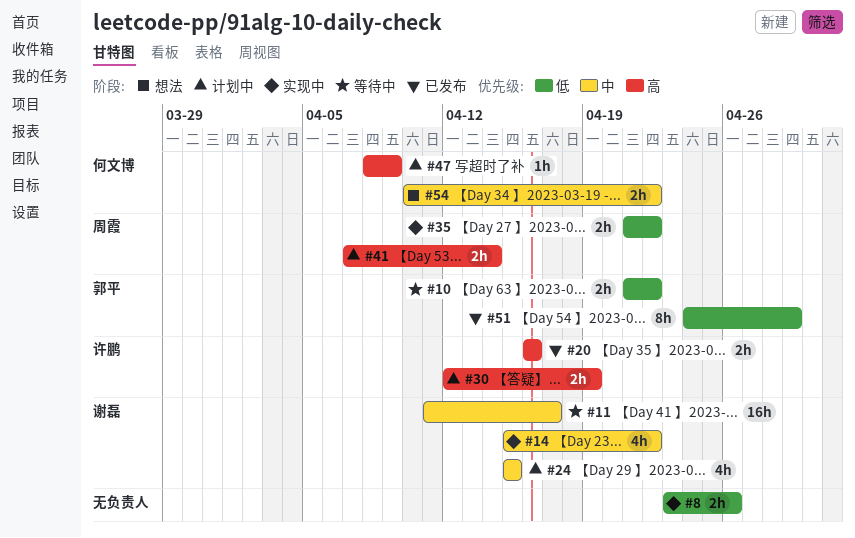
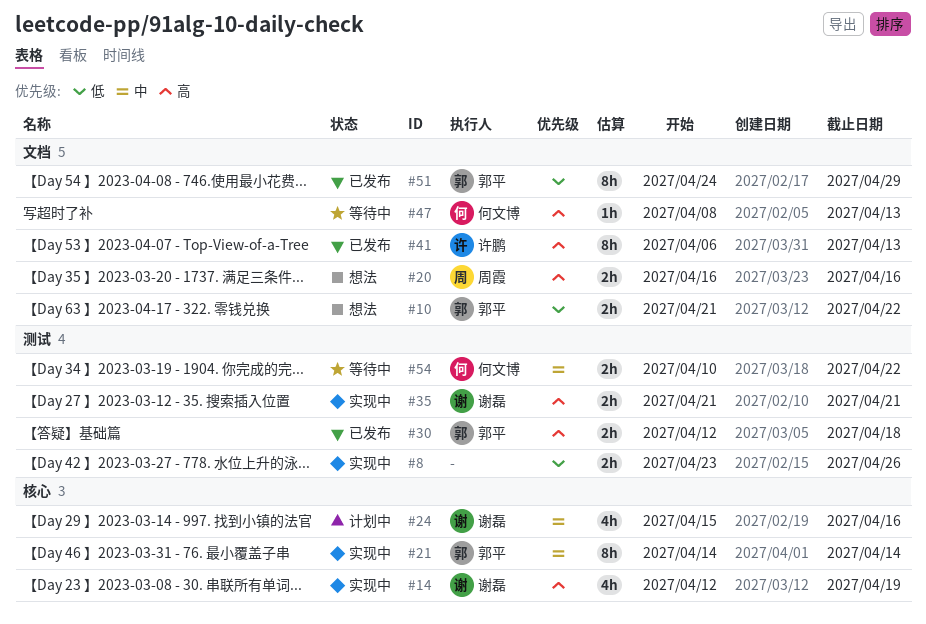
#10, status: 等待中 -> 想法
#11: present -> none
#14, priority: 中 -> 高
#14, start: Apr 15 -> Apr 12
#14, due: Apr 22 -> Apr 19
#20, status: 已发布 -> 想法
#20, owner: 许鹏 -> 周霞
#21: none -> present
#24, due: Apr 15 -> Apr 16
#30, status: 计划中 -> 已发布
#30, owner: 许鹏 -> 郭平
#30, due: Apr 19 -> Apr 18
#35, owner: 周霞 -> 谢磊
#35, priority: 低 -> 高
#35, due: Apr 22 -> Apr 21
#41, status: 计划中 -> 已发布
#41, owner: 周霞 -> 许鹏
#41, estimate: 2h -> 8h
#41, start: Apr 7 -> Apr 6
#41, due: Apr 14 -> Apr 13
#47, status: 计划中 -> 等待中
#47, due: Apr 9 -> Apr 13
#54, status: 想法 -> 等待中

